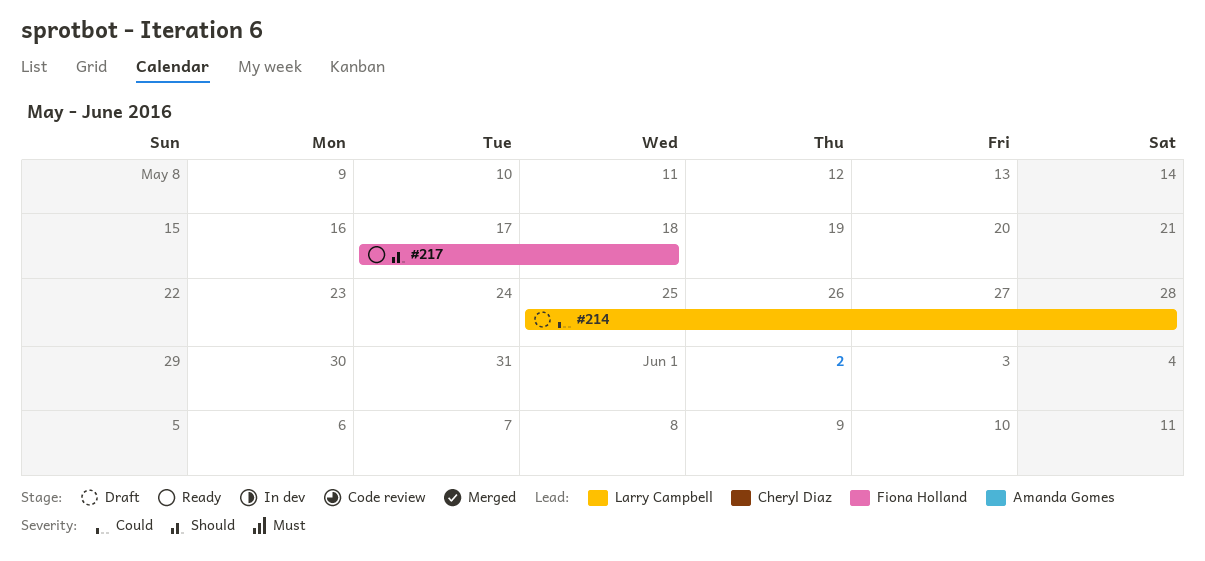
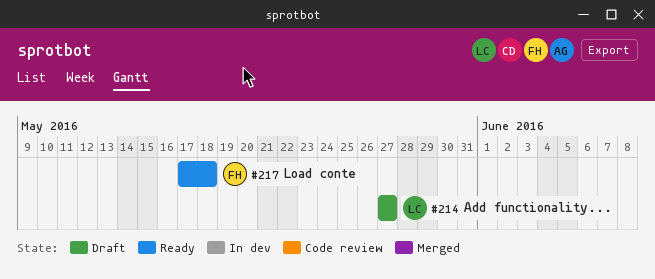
#214, start: May 25 -> May 27
#214, due: May 28 -> May 27

